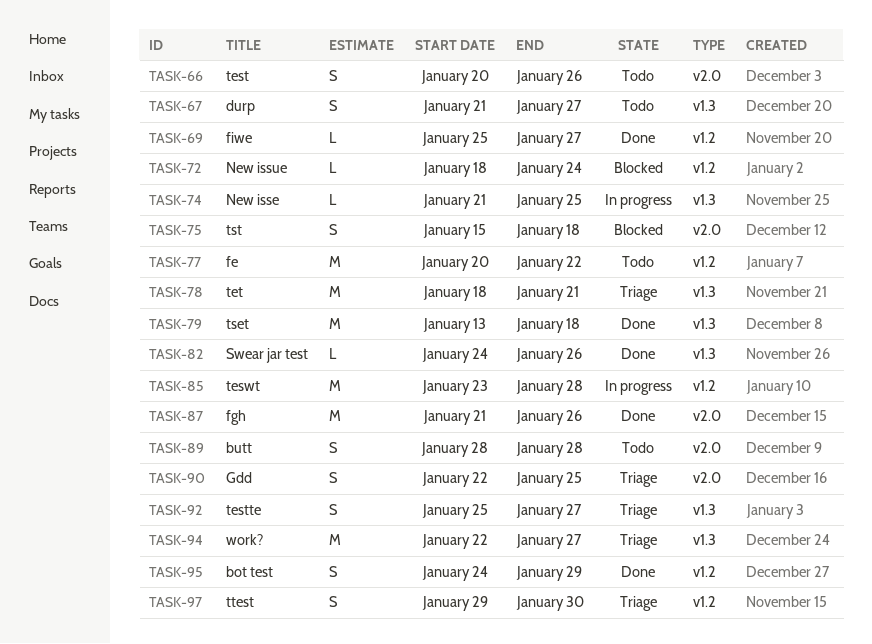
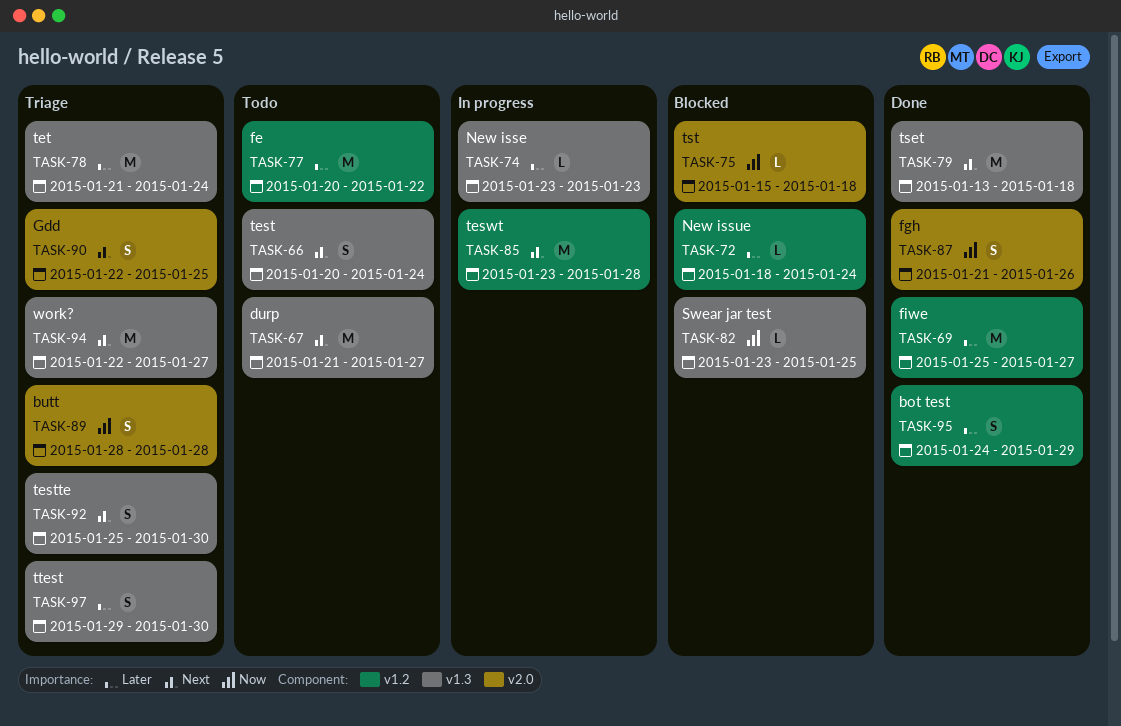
TASK-66, label: v2.0 -> v1.3
TASK-66, due: Jan 26 -> Jan 24
TASK-67, estimate: S -> M
TASK-69, estimate: L -> M
TASK-74, start: Jan 21 -> Jan 23
TASK-74, due: Jan 25 -> Jan 23
TASK-75, estimate: S -> L
TASK-78, start: Jan 18 -> Jan 21
TASK-78, due: Jan 21 -> Jan 24
TASK-82, status: Done -> Blocked
TASK-82, start: Jan 24 -> Jan 23
TASK-82, due: Jan 26 -> Jan 25
TASK-87, estimate: M -> S
TASK-89, status: Todo -> Triage
TASK-92, due: Jan 27 -> Jan 30
TASK-97, label: v1.2 -> v1.3

